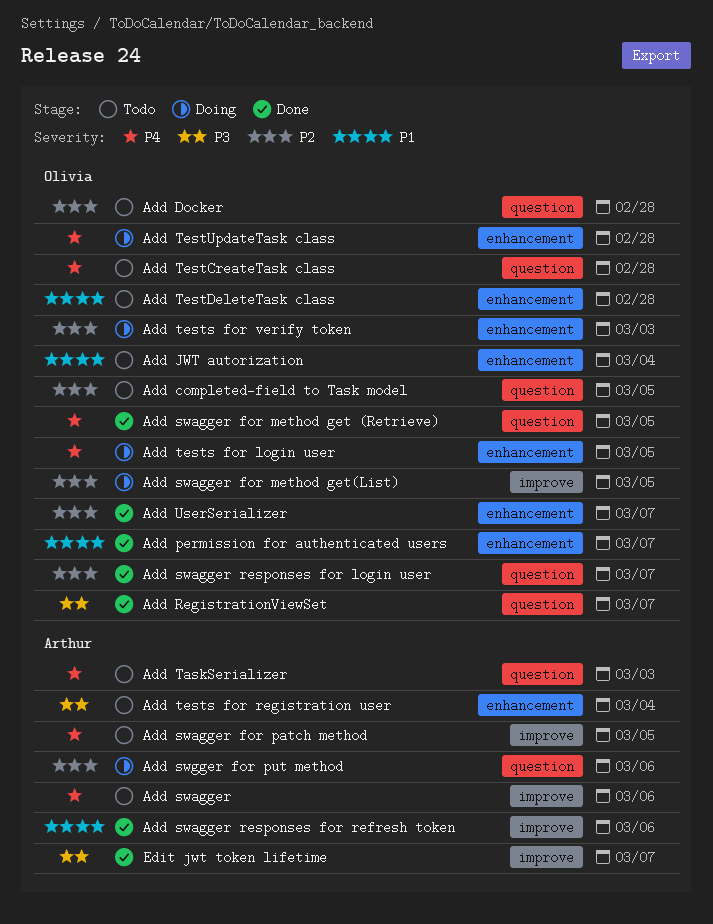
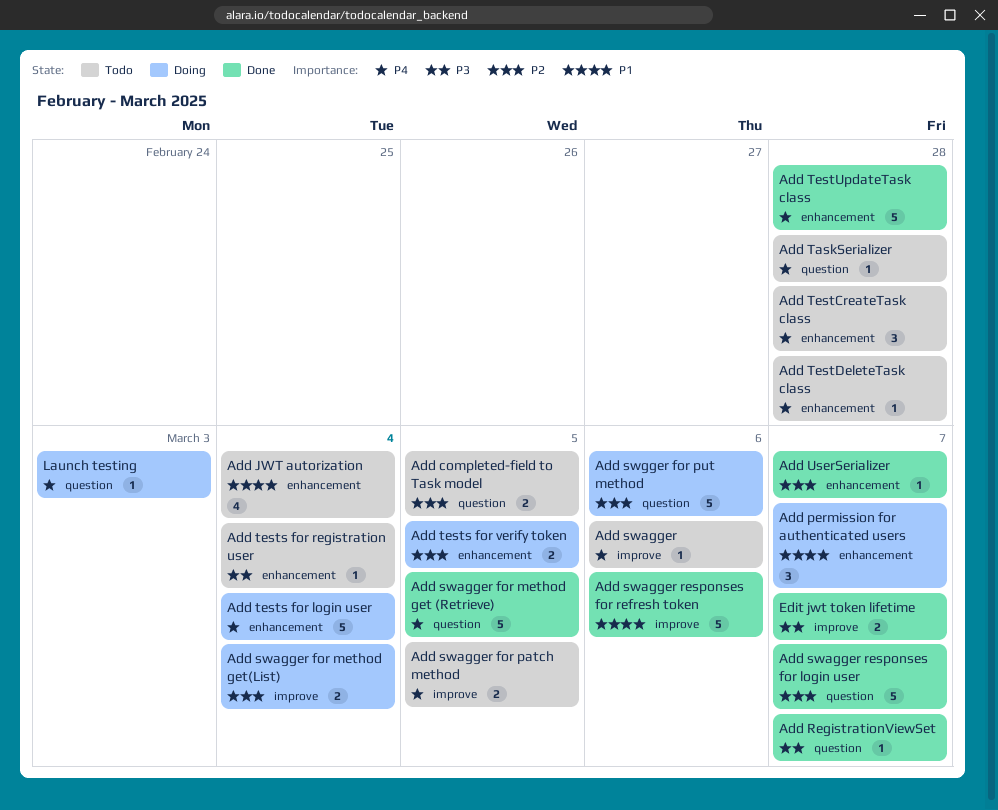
Add Docker: present -> none
Add permission for authenticated users, status: Done -> Doing
Add swagger for method get(List), due: Mar 5 -> Mar 4
Add TaskSerializer, due: Mar 3 -> Feb 28
Add TestCreateTask class, label: question -> enhancement
Add TestDeleteTask class, priority: P1 -> P4
Add tests for login user, due: Mar 5 -> Mar 4
Add tests for verify token, due: Mar 3 -> Mar 5
Add TestUpdateTask class, status: Doing -> Done
Launch testing: none -> present

